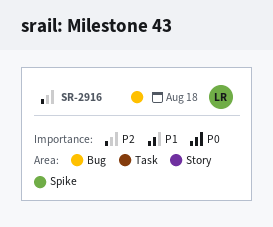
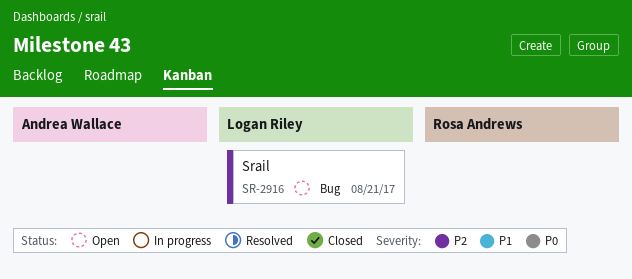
SR-2916, due: Aug 18 -> Aug 21

